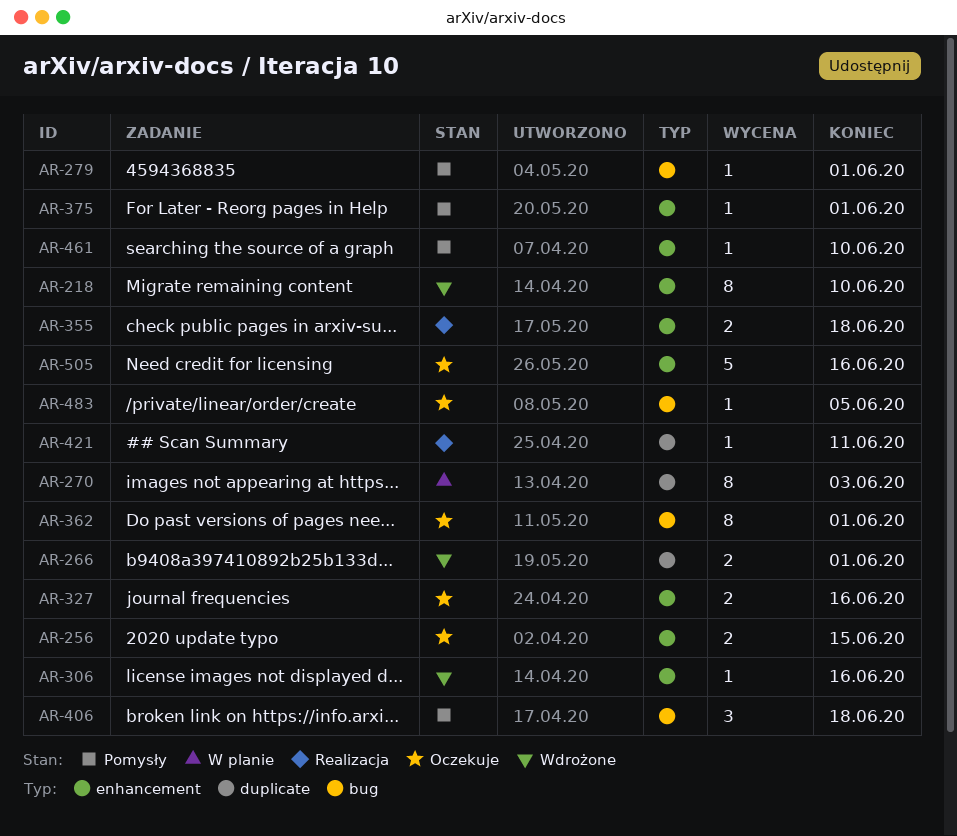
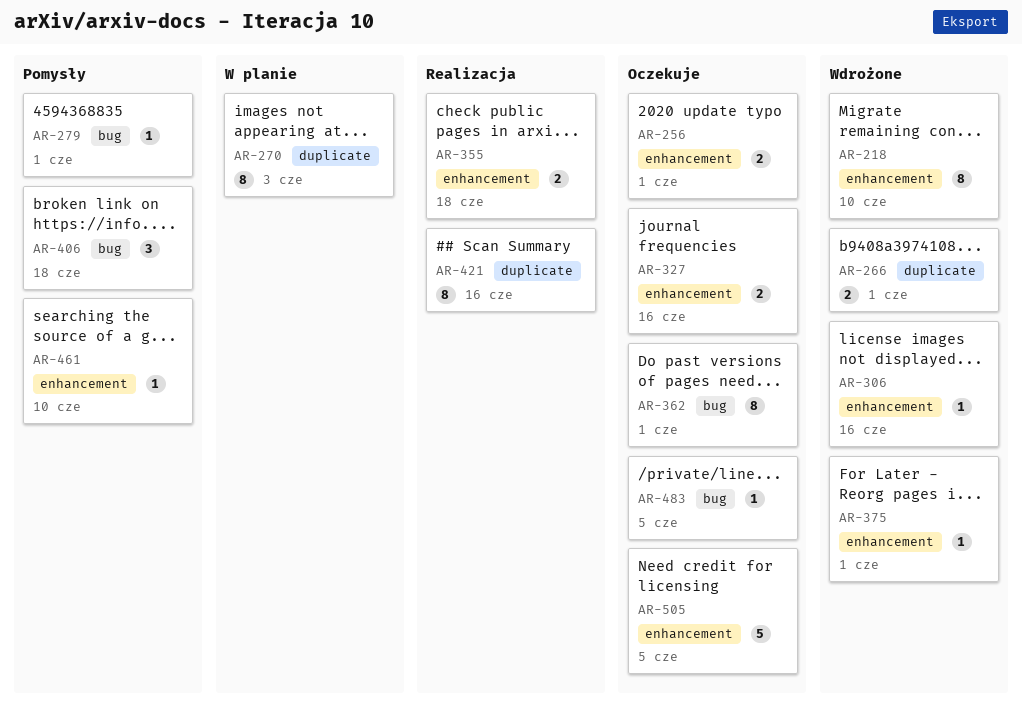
AR-256, due: Jun 15 -> Jun 1
AR-375, status: Pomysły -> Wdrożone
AR-421, estimate: 1 -> 8
AR-421, due: Jun 11 -> Jun 16
AR-505, due: Jun 16 -> Jun 5

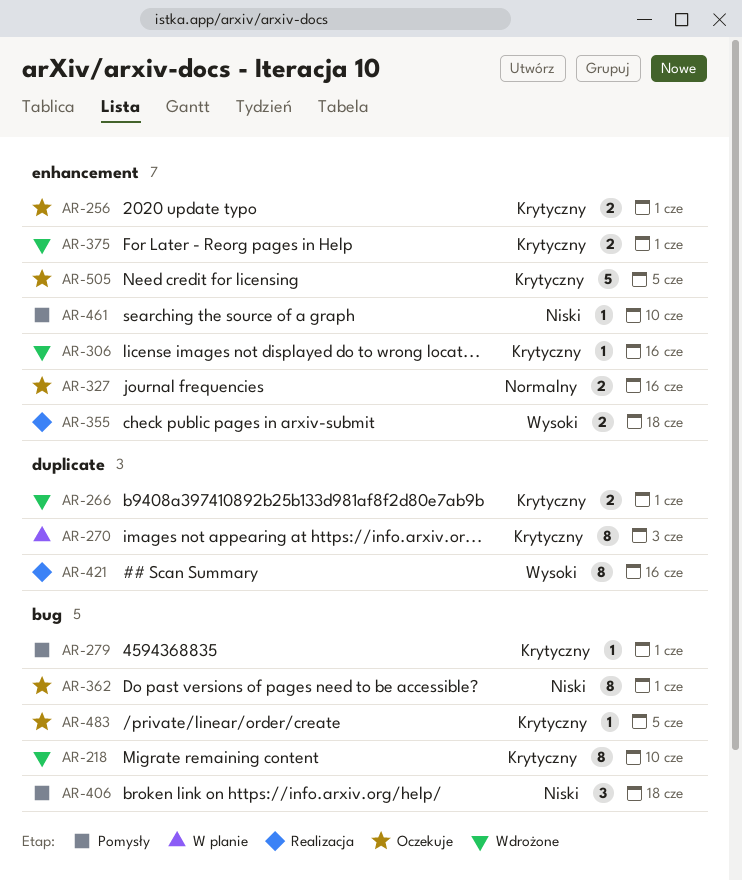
AR-218, label: enhancement -> bug
AR-375, estimate: 1 -> 2

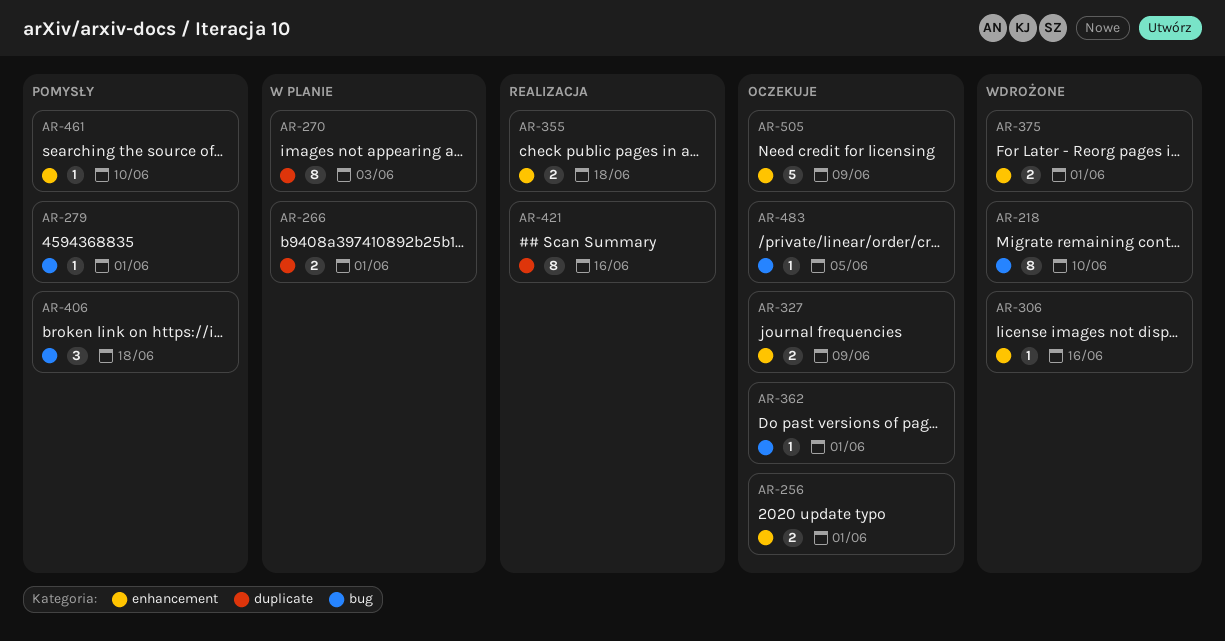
AR-266, status: Wdrożone -> W planie
AR-327, due: Jun 16 -> Jun 9
AR-362, estimate: 8 -> 1
AR-505, due: Jun 5 -> Jun 9

